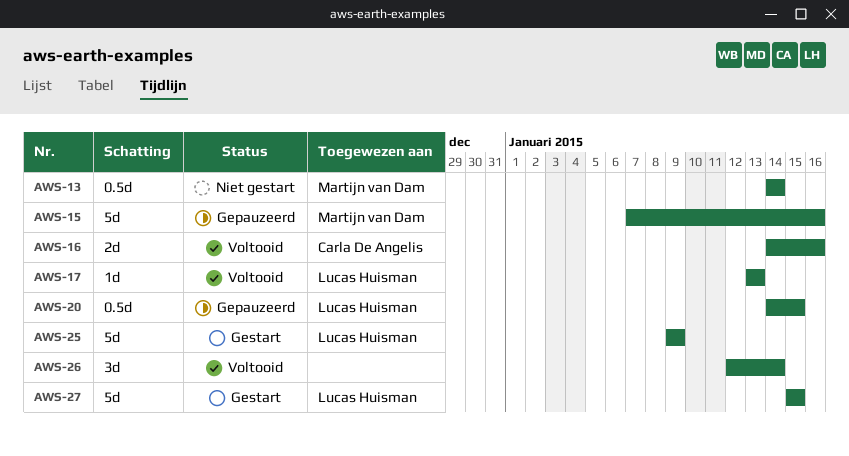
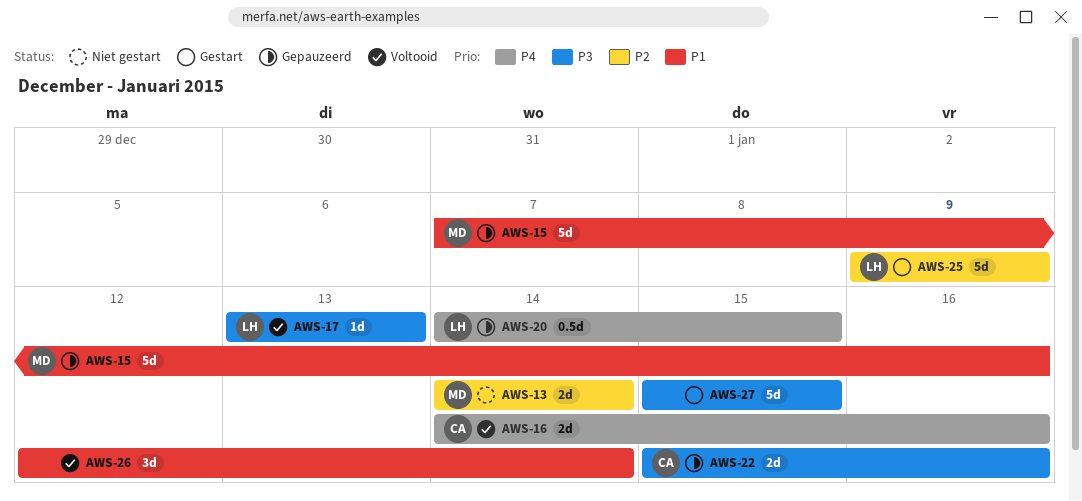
AWS-13, estimate: 0.5d -> 2d
AWS-22: none -> present
AWS-27, owner: Lucas Huisman -> none

